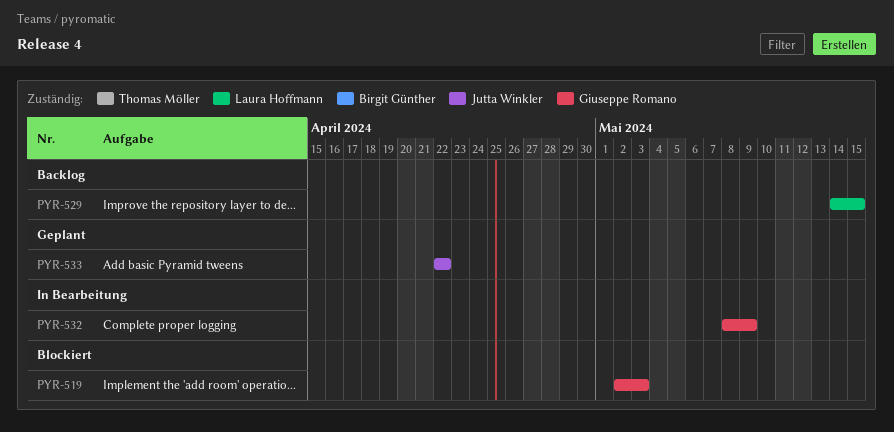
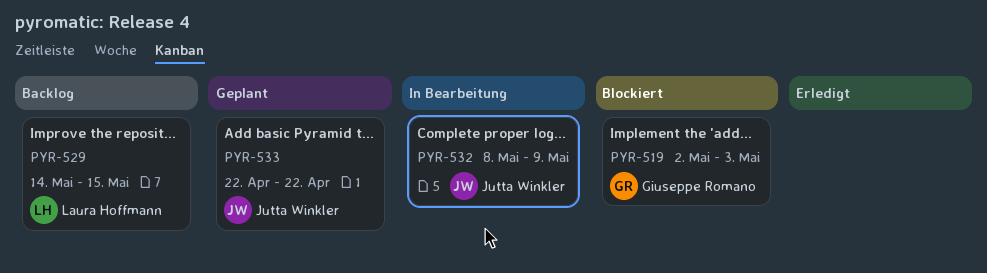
PYR-532, owner: Giuseppe Romano -> Jutta Winkler

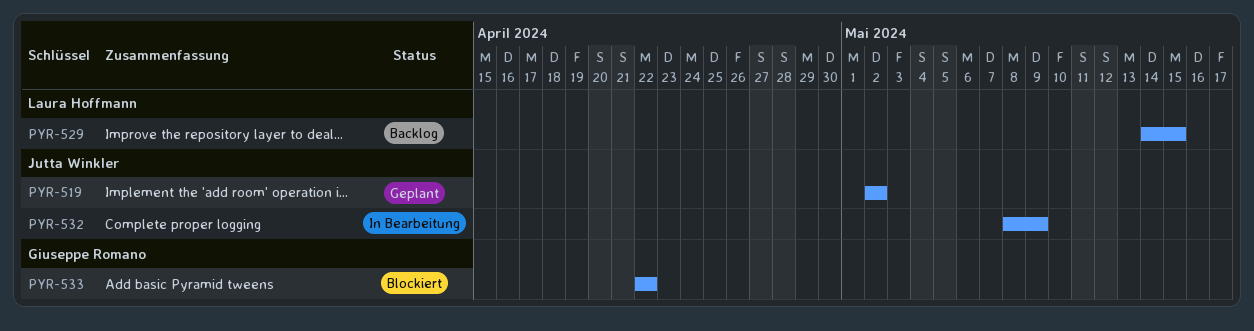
PYR-519, status: Blockiert -> Geplant
PYR-519, owner: Giuseppe Romano -> Jutta Winkler
PYR-519, due: May 3 -> May 2
PYR-533, status: Geplant -> Blockiert
PYR-533, owner: Jutta Winkler -> Giuseppe Romano

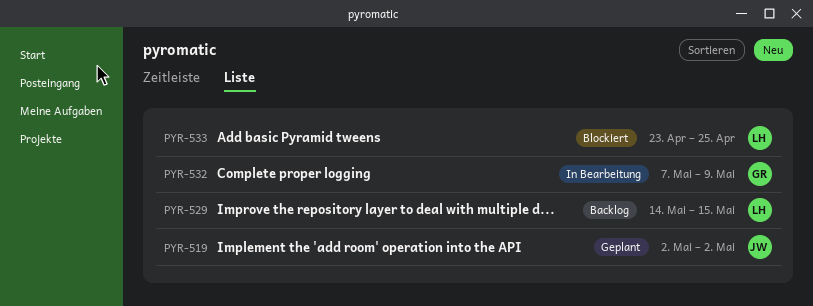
PYR-532, owner: Jutta Winkler -> Giuseppe Romano
PYR-532, start: May 8 -> May 7
PYR-533, owner: Giuseppe Romano -> Laura Hoffmann
PYR-533, start: Apr 22 -> Apr 23
PYR-533, due: Apr 22 -> Apr 25

